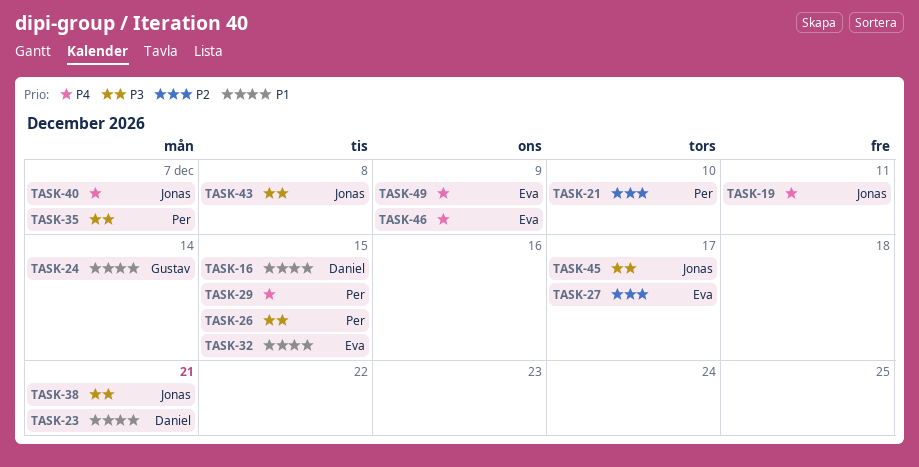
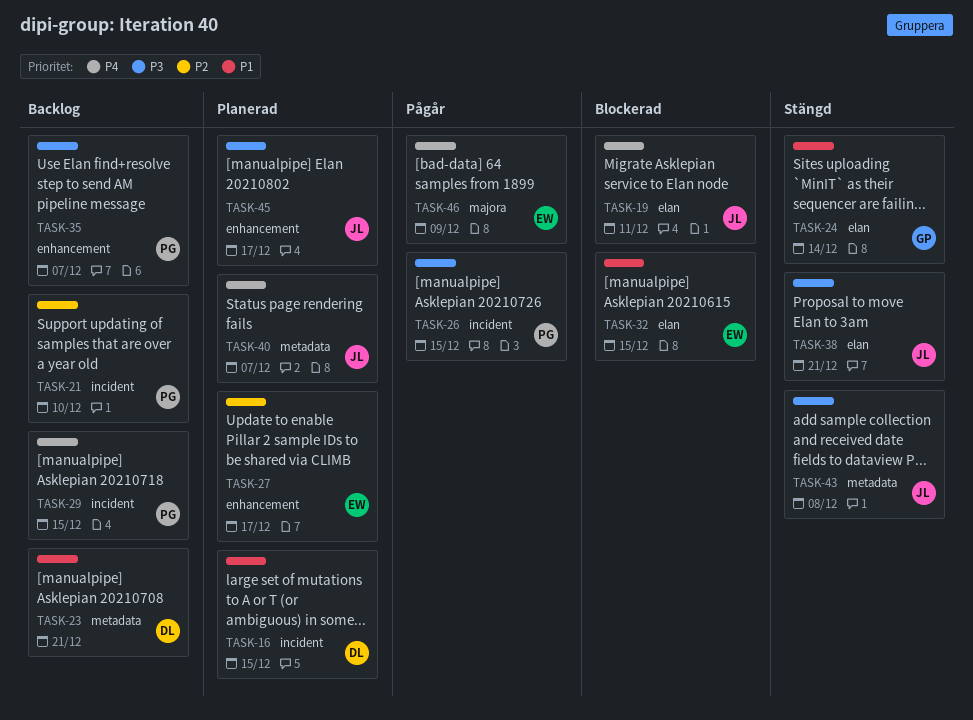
TASK-49: present -> none

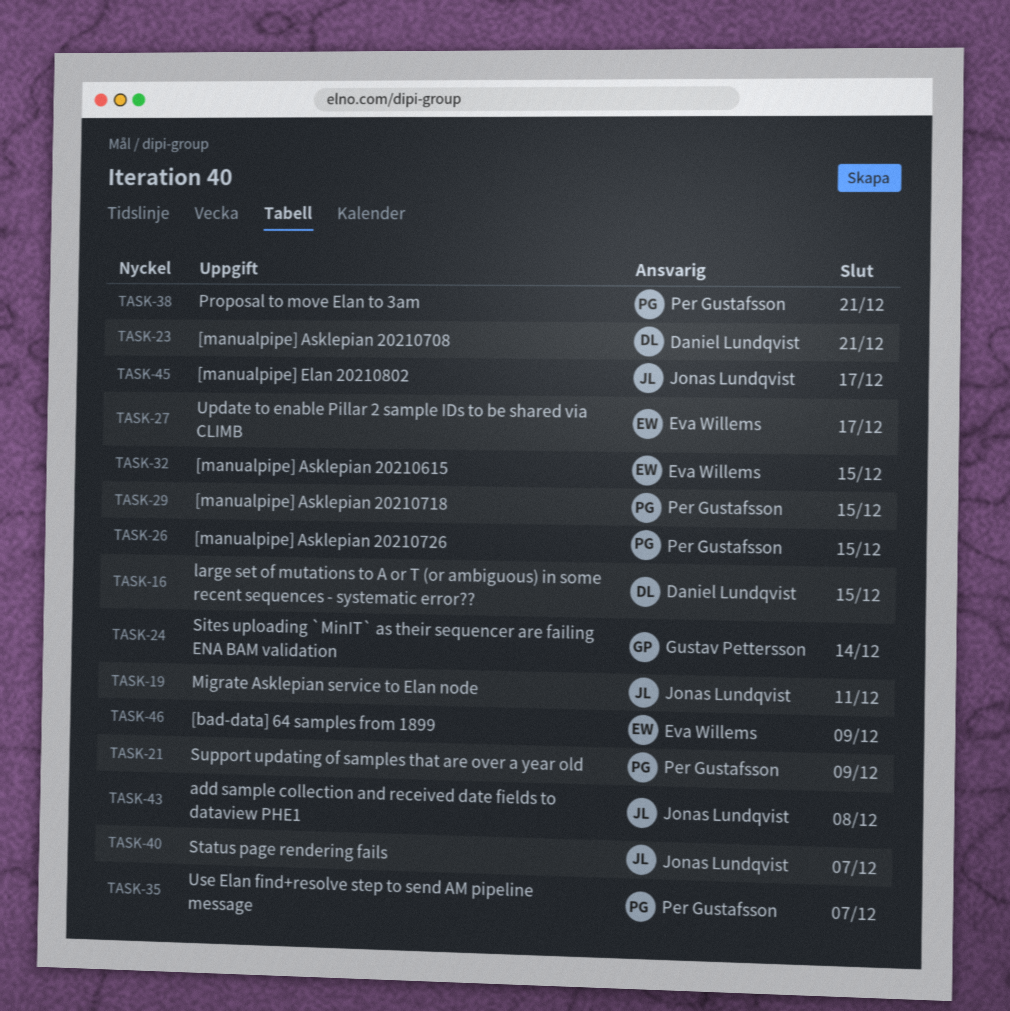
TASK-21, due: Dec 10 -> Dec 9
TASK-38, owner: Jonas Lundqvist -> Per Gustafsson

